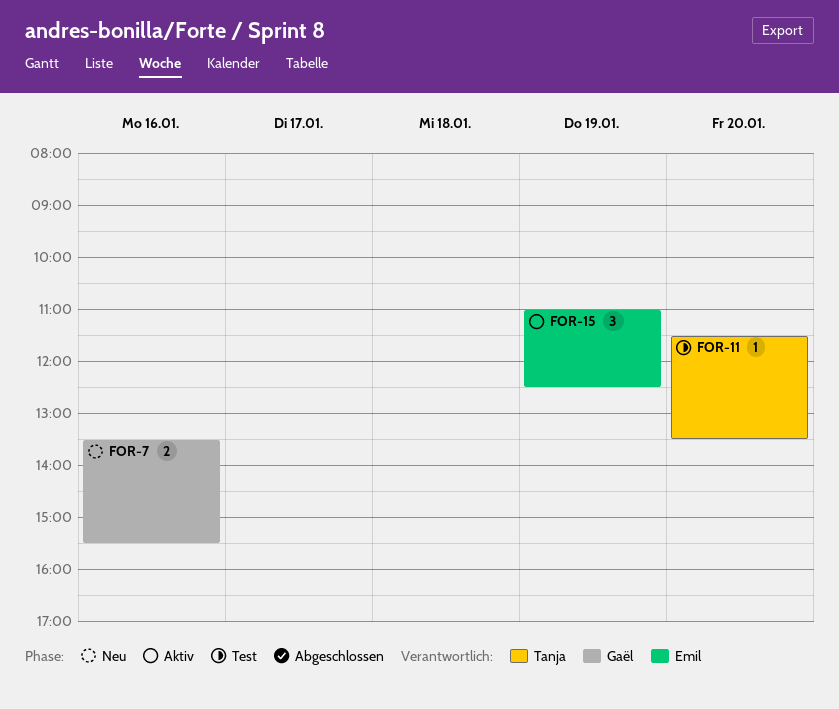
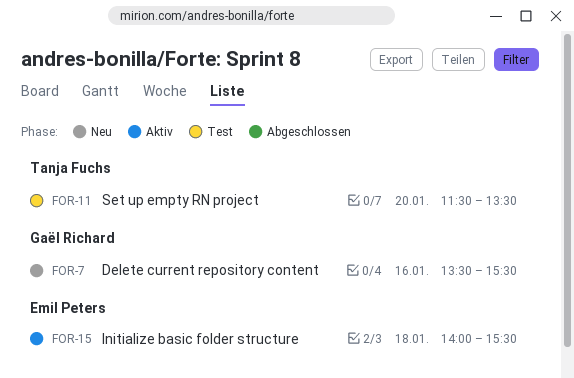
FOR-15, day: Jan 19 -> Jan 18
FOR-15, begins: 11:00 -> 14:00
FOR-15, ends: 12:30 -> 15:30

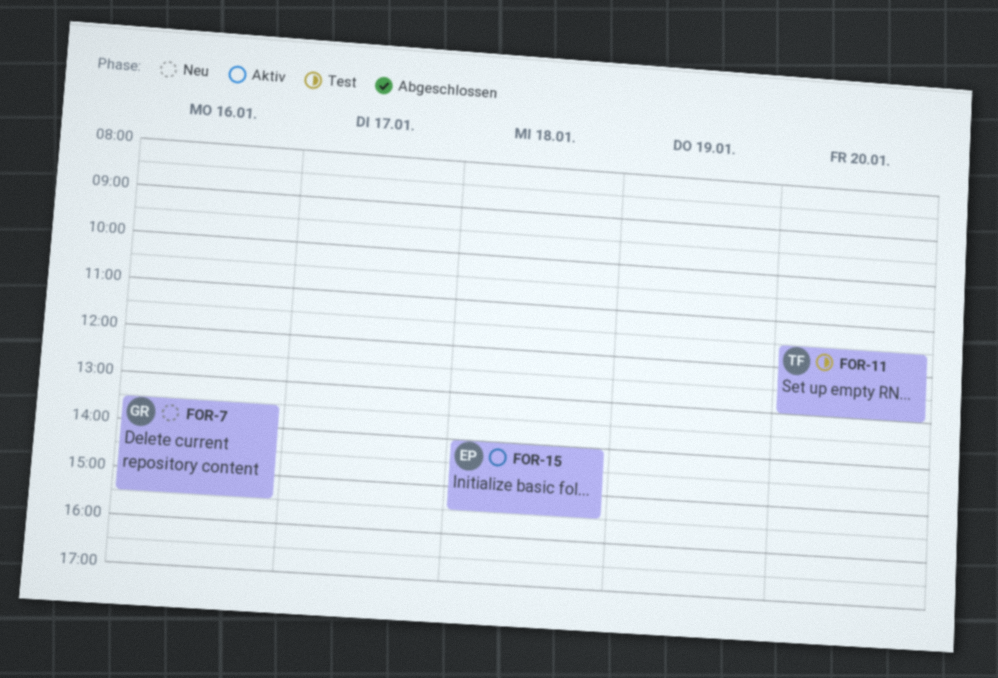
FOR-11, ends: 13:30 -> 13:00

